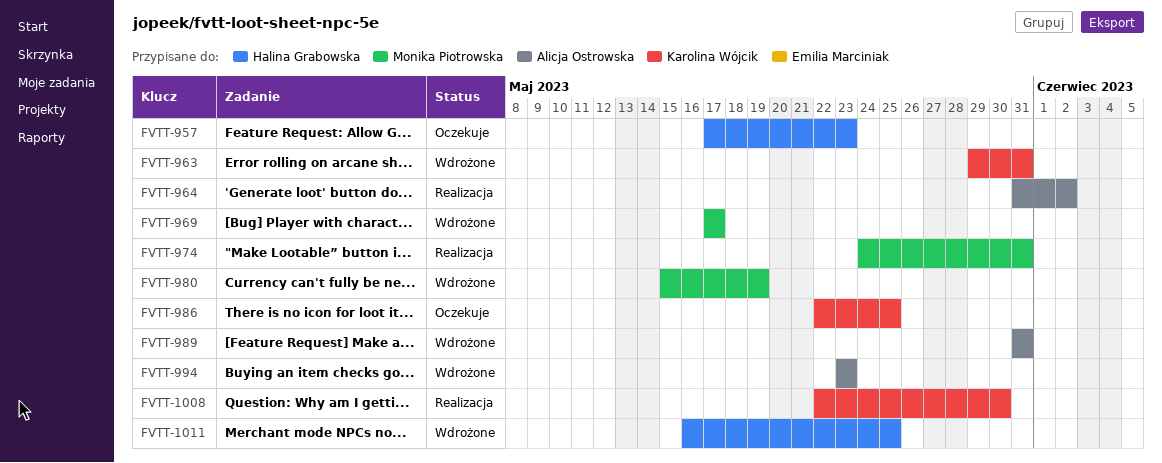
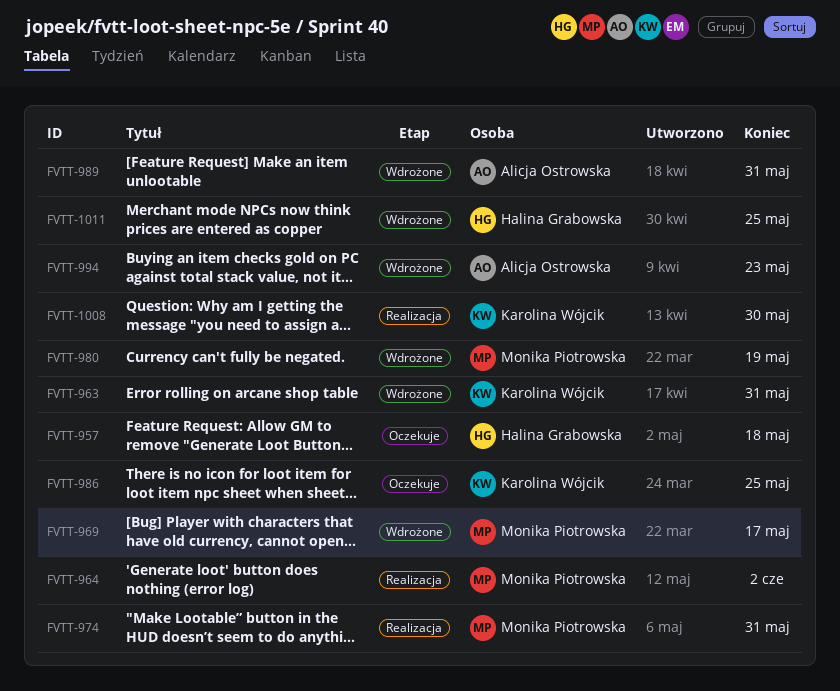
FVTT-957, due: May 23 -> May 18
FVTT-964, owner: Alicja Ostrowska -> Monika Piotrowska

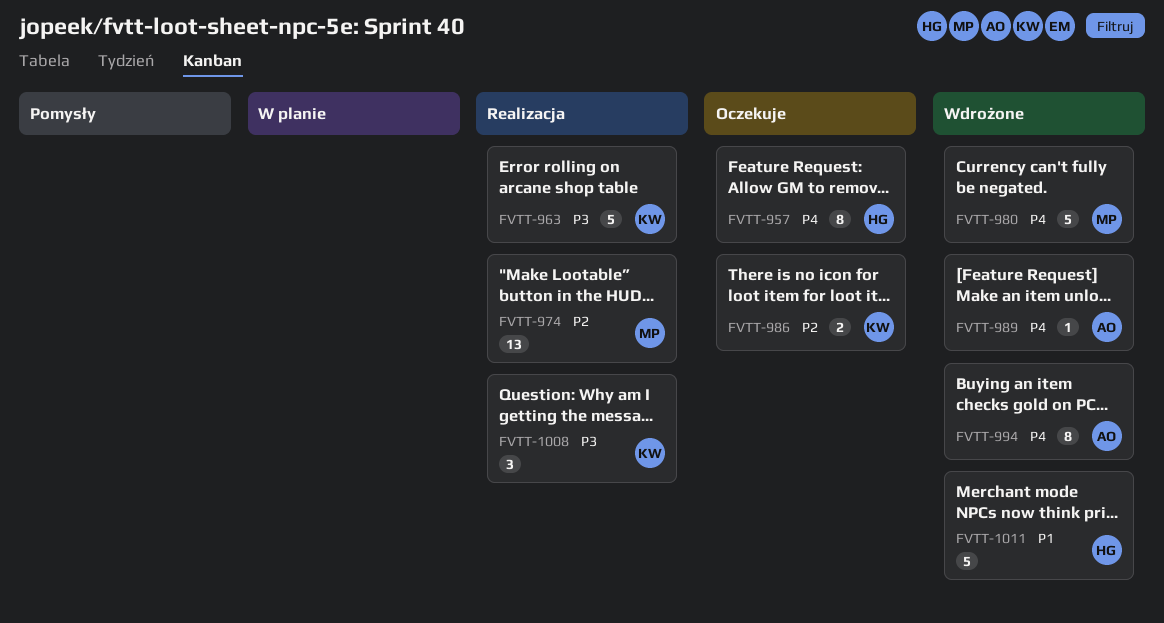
FVTT-963, status: Wdrożone -> Realizacja
FVTT-964: present -> none
FVTT-969: present -> none

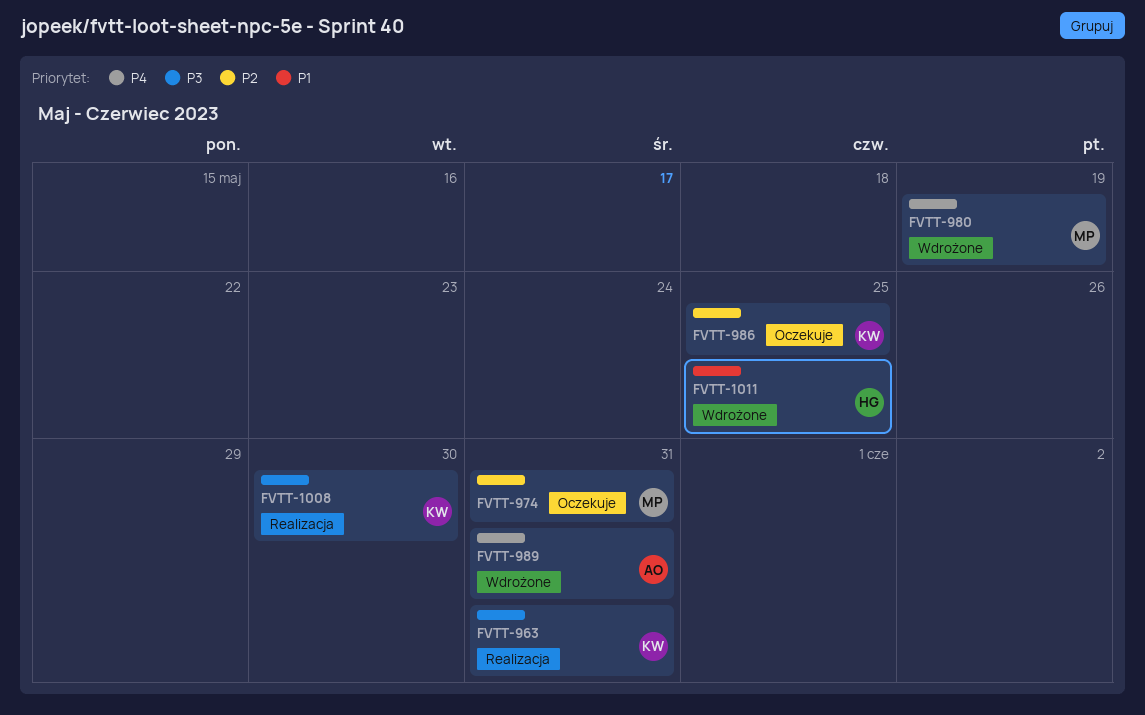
FVTT-957: present -> none
FVTT-974, status: Realizacja -> Oczekuje
FVTT-994: present -> none

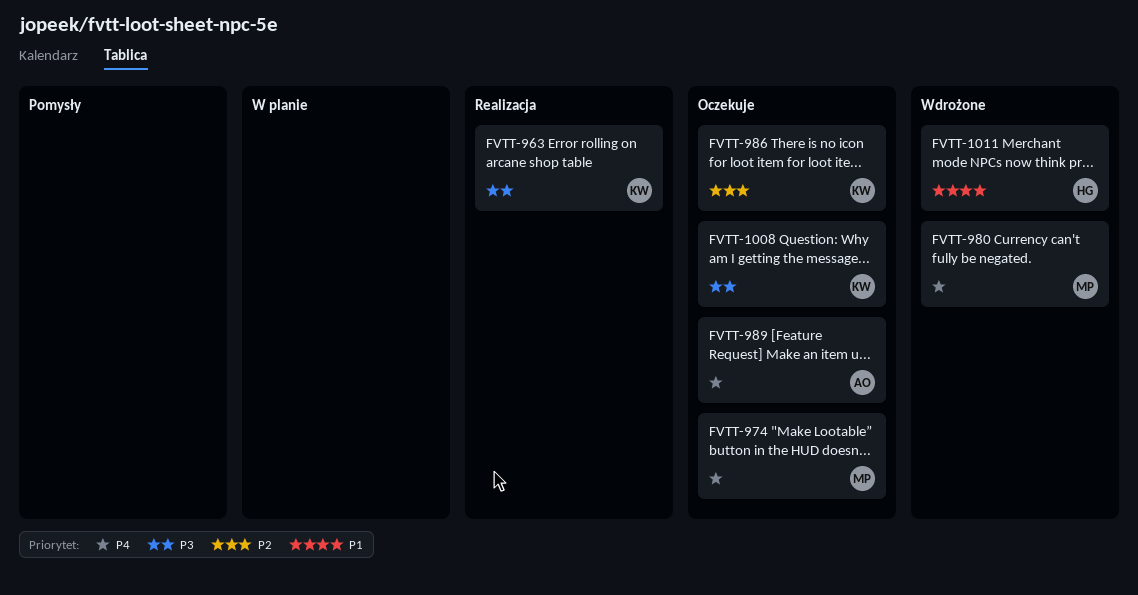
FVTT-974, priority: P2 -> P4
FVTT-989, status: Wdrożone -> Oczekuje
FVTT-1008, status: Realizacja -> Oczekuje

